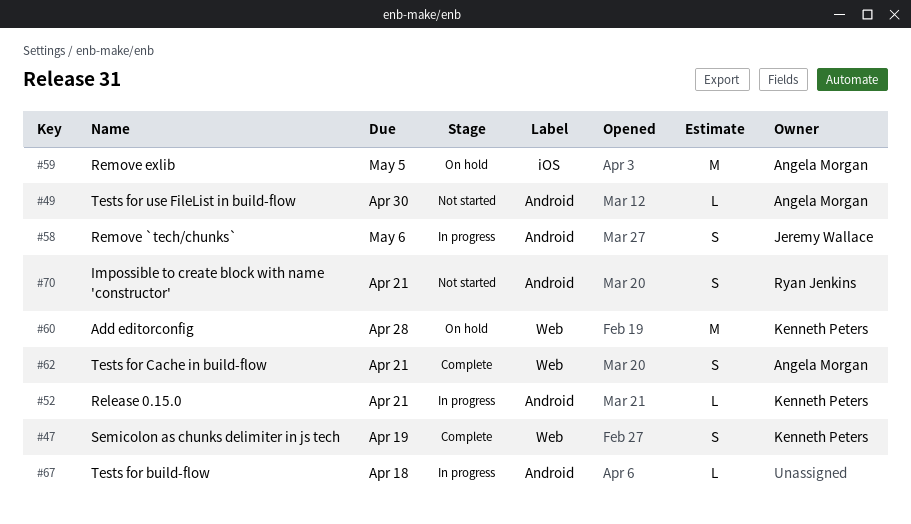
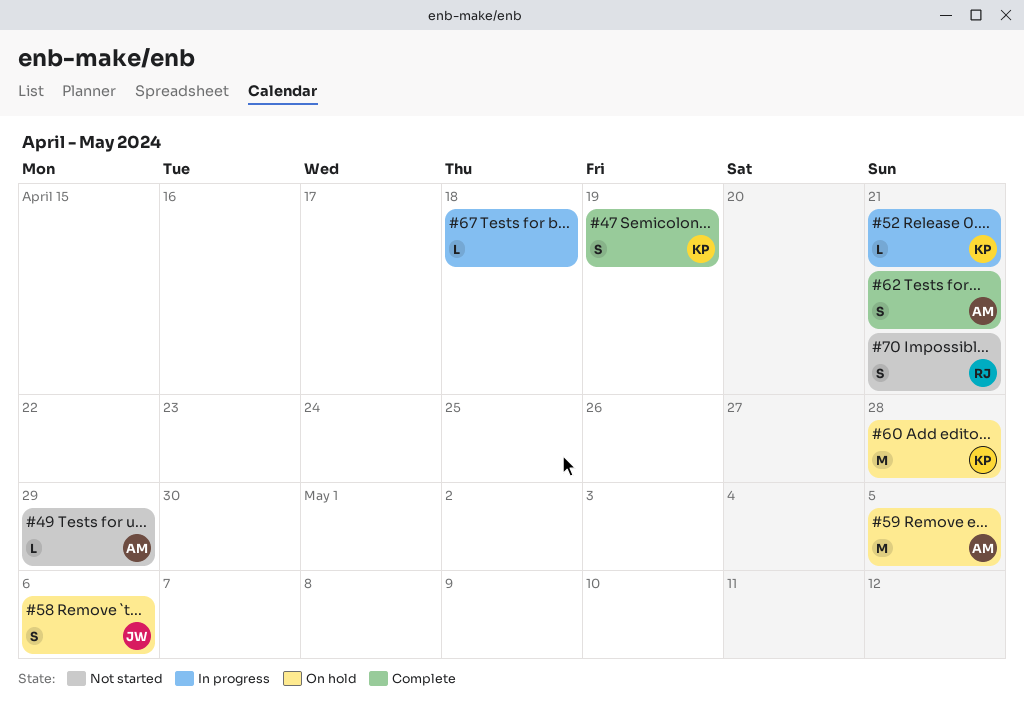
#49, due: Apr 30 -> Apr 29
#58, status: In progress -> On hold

